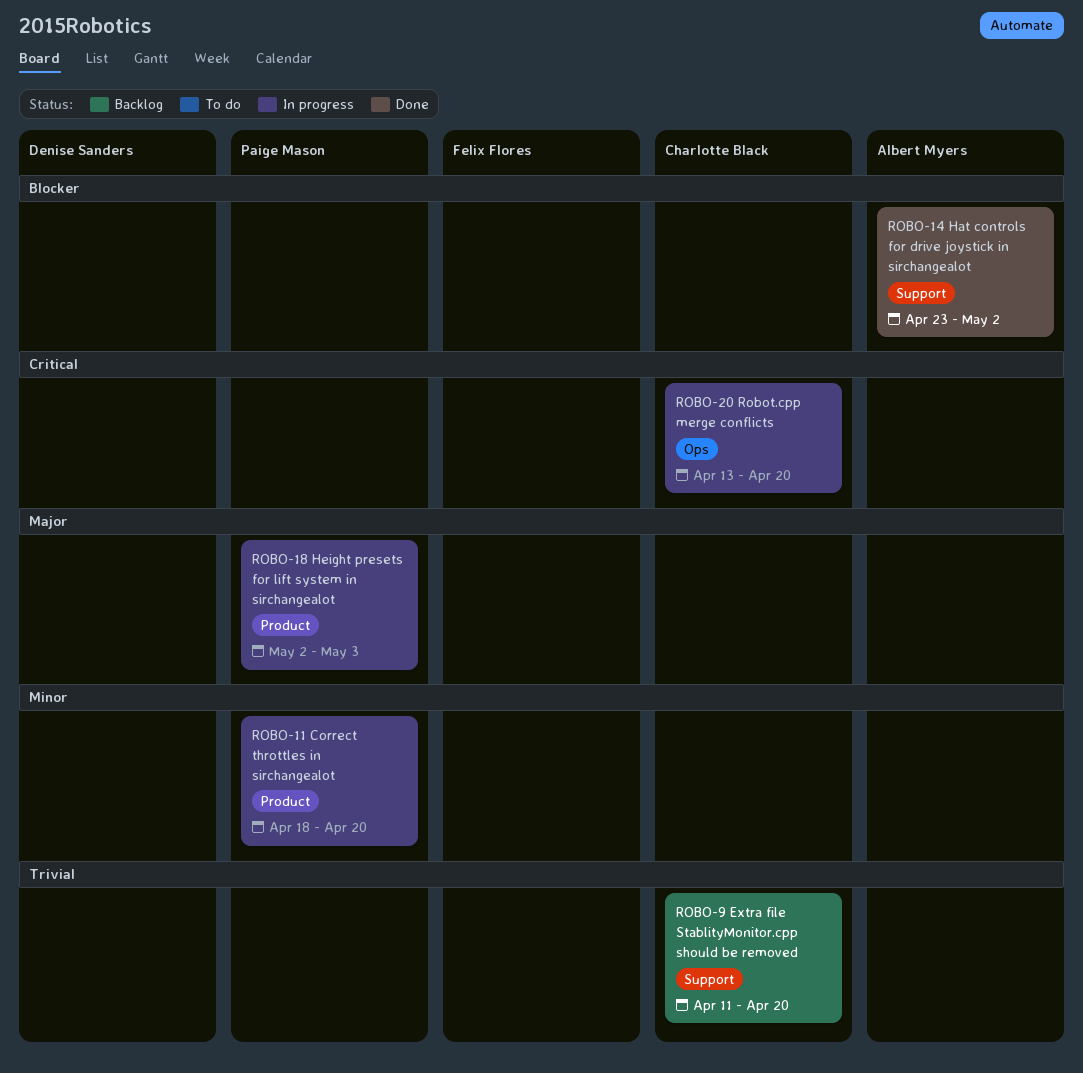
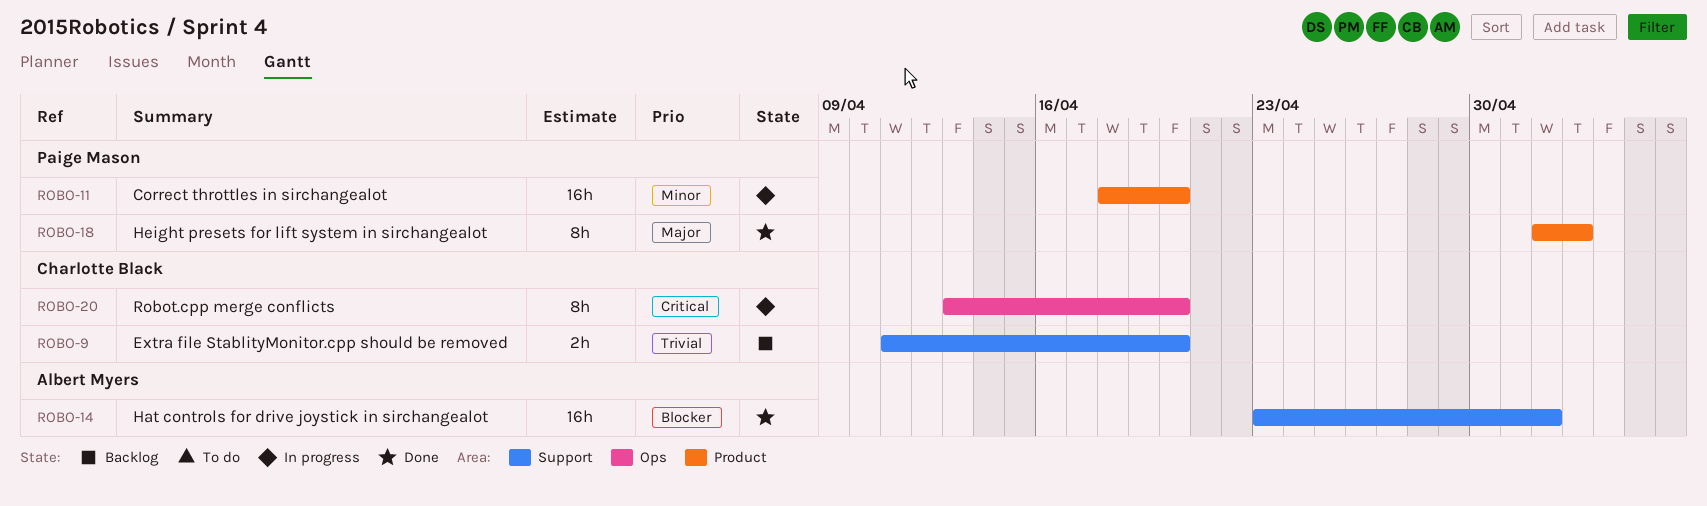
ROBO-18, status: In progress -> Done

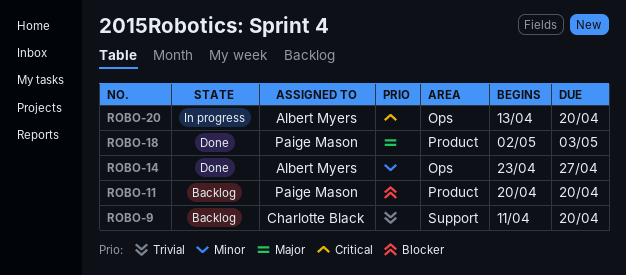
ROBO-11, status: In progress -> Backlog
ROBO-11, priority: Minor -> Blocker
ROBO-11, start: Apr 18 -> Apr 20
ROBO-14, priority: Blocker -> Minor
ROBO-14, label: Support -> Ops
ROBO-14, due: May 2 -> Apr 27
ROBO-20, owner: Charlotte Black -> Albert Myers

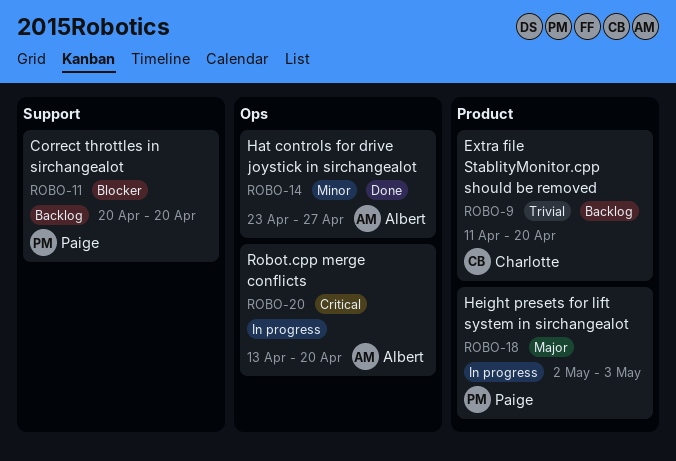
ROBO-9, label: Support -> Product
ROBO-11, label: Product -> Support
ROBO-18, status: Done -> In progress

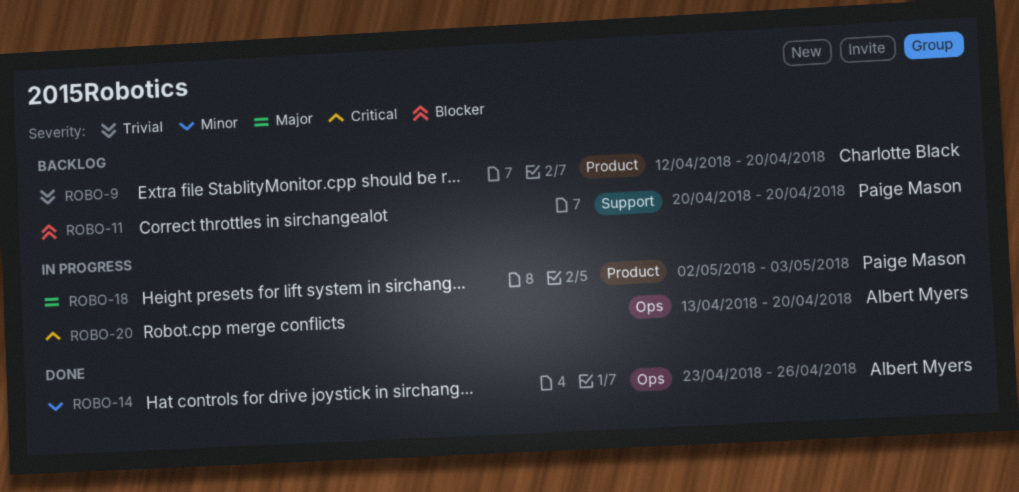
ROBO-9, start: Apr 11 -> Apr 12
ROBO-14, due: Apr 27 -> Apr 26

